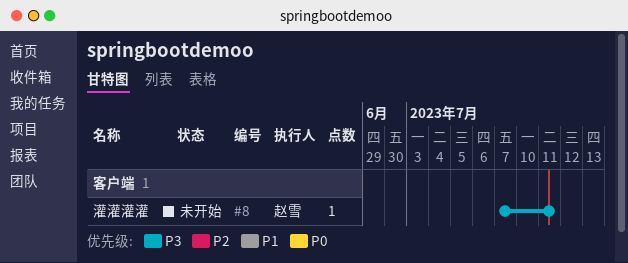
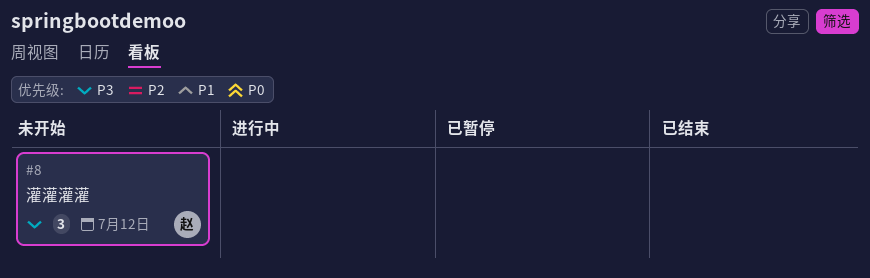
#8, estimate: 1 -> 3
#8, due: Jul 11 -> Jul 12

